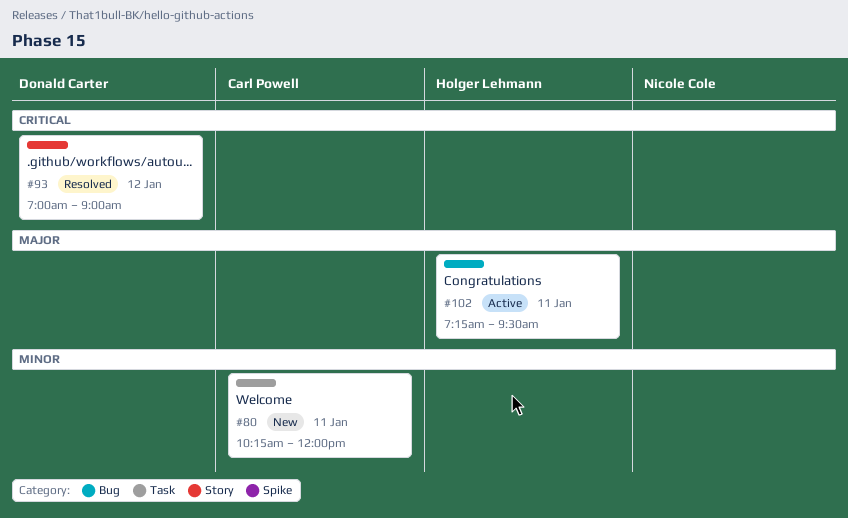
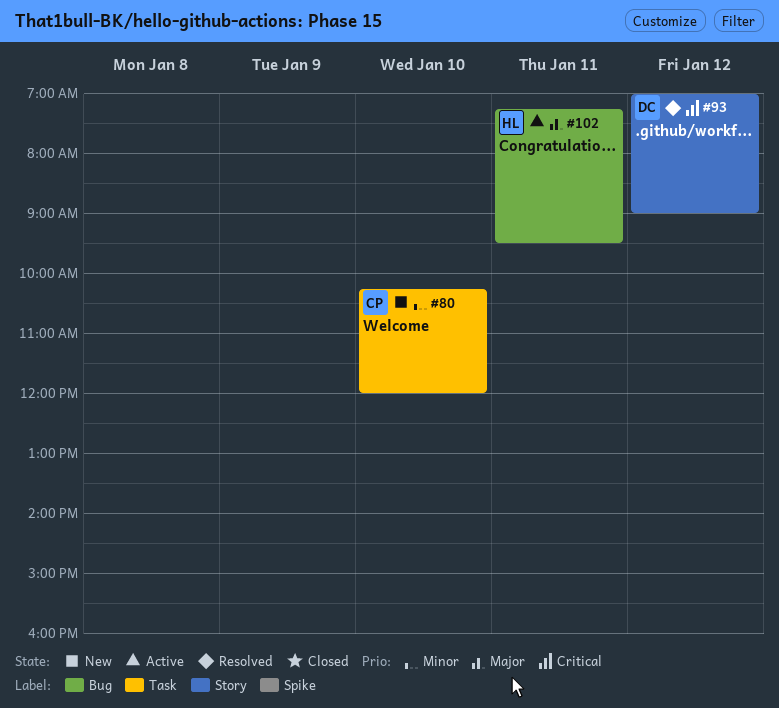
#80, day: Jan 11 -> Jan 10

